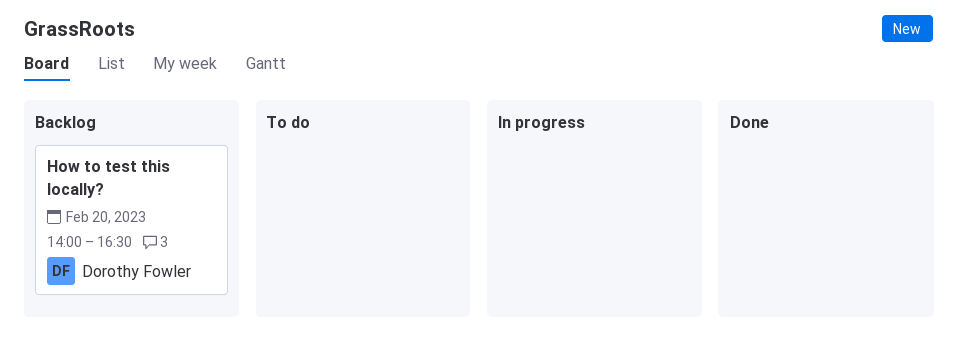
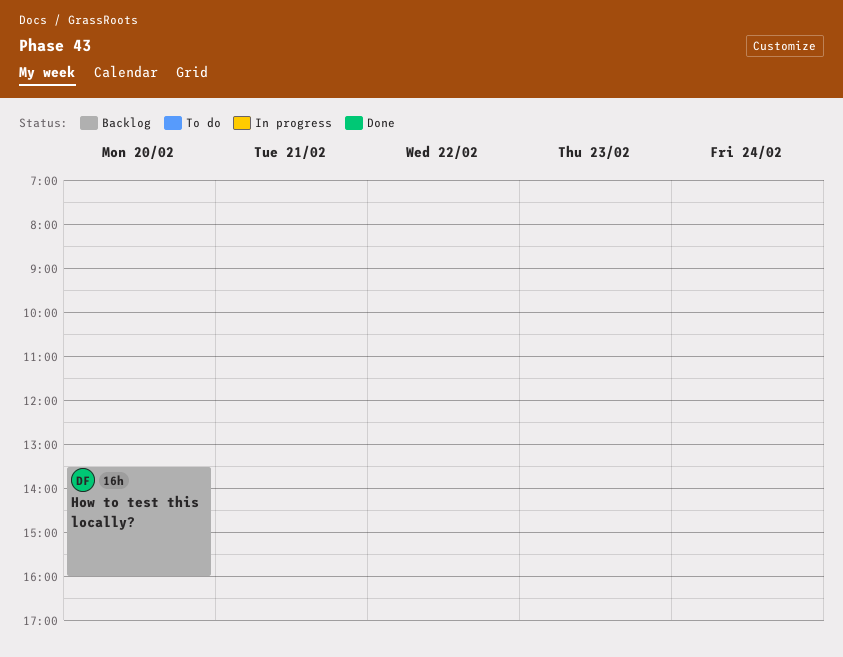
How to test this locally?, begins: 14:00 -> 13:30
How to test this locally?, ends: 16:30 -> 16:00

